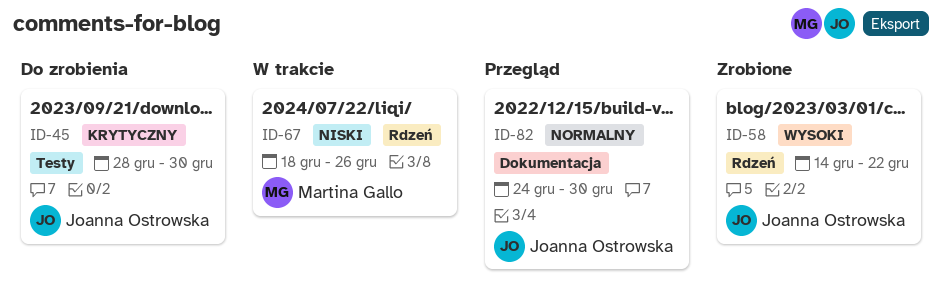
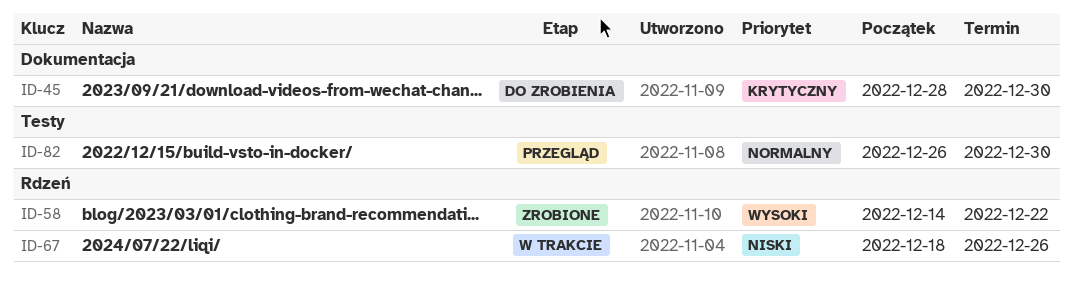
ID-45, label: Testy -> Dokumentacja
ID-82, label: Dokumentacja -> Testy
ID-82, start: Dec 24 -> Dec 26

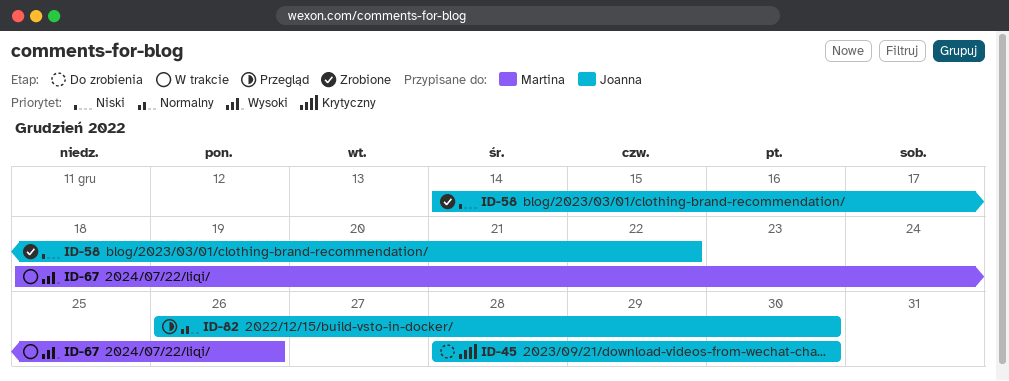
ID-58, priority: Wysoki -> Niski
ID-67, priority: Niski -> Wysoki

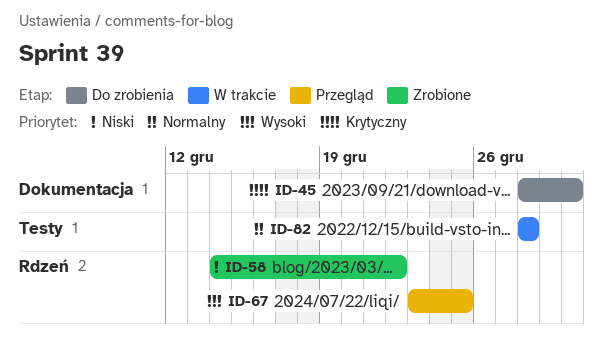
ID-67, status: W trakcie -> Przegląd
ID-67, start: Dec 18 -> Dec 23
ID-67, due: Dec 26 -> Dec 25
ID-82, status: Przegląd -> W trakcie
ID-82, start: Dec 26 -> Dec 28
ID-82, due: Dec 30 -> Dec 28

